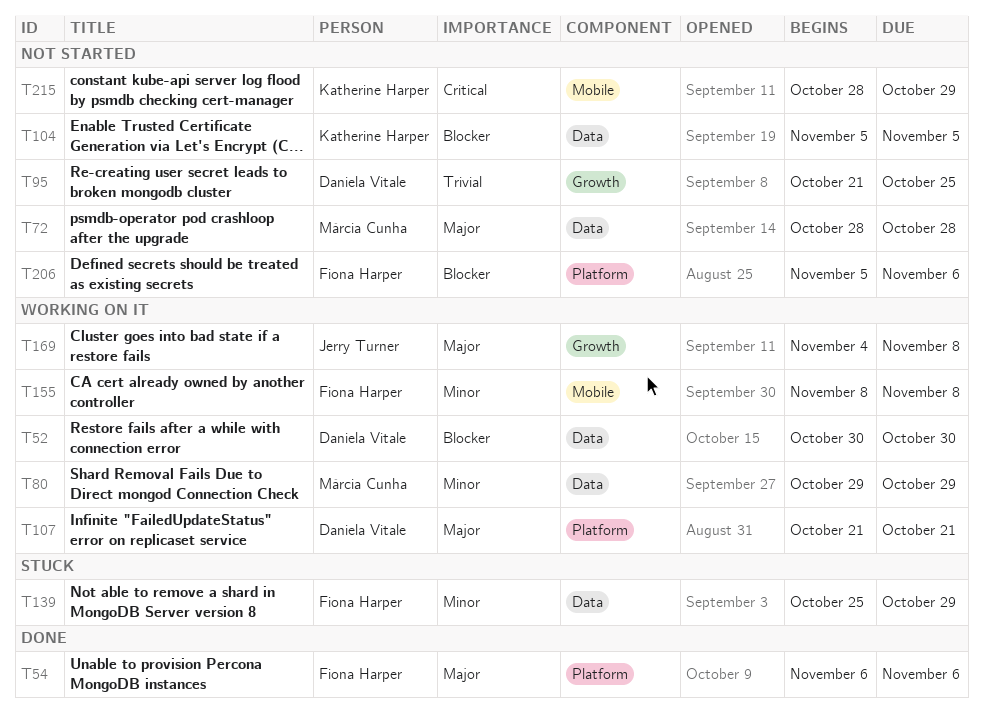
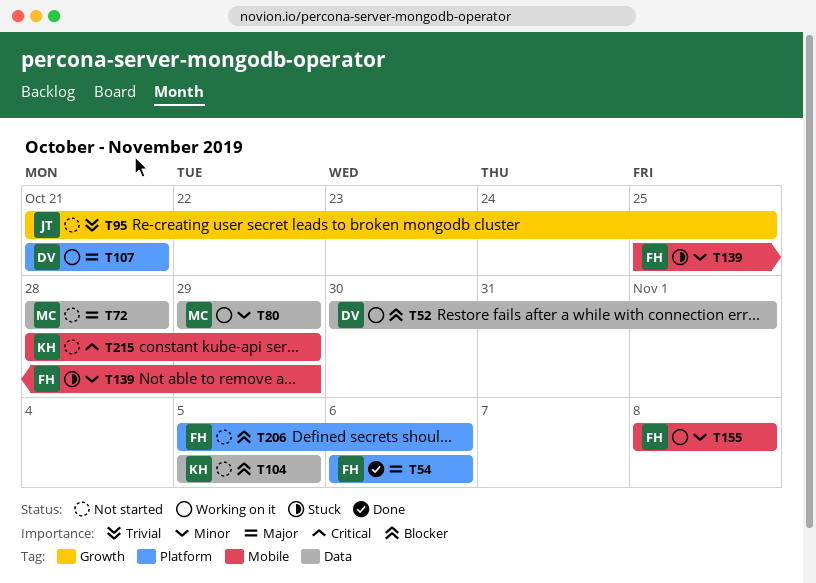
T52, due: Oct 30 -> Nov 1
T95, owner: Daniela Vitale -> Jerry Turner
T139, label: Data -> Mobile
T169: present -> none

